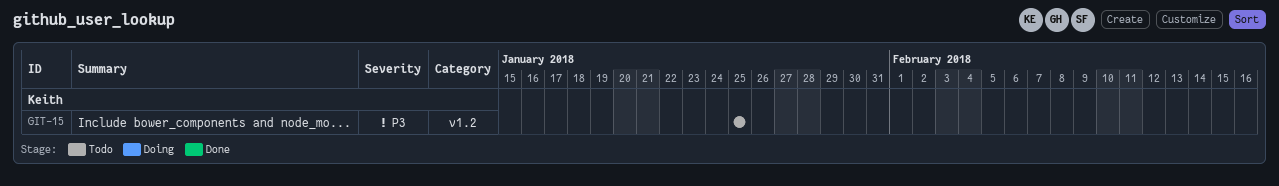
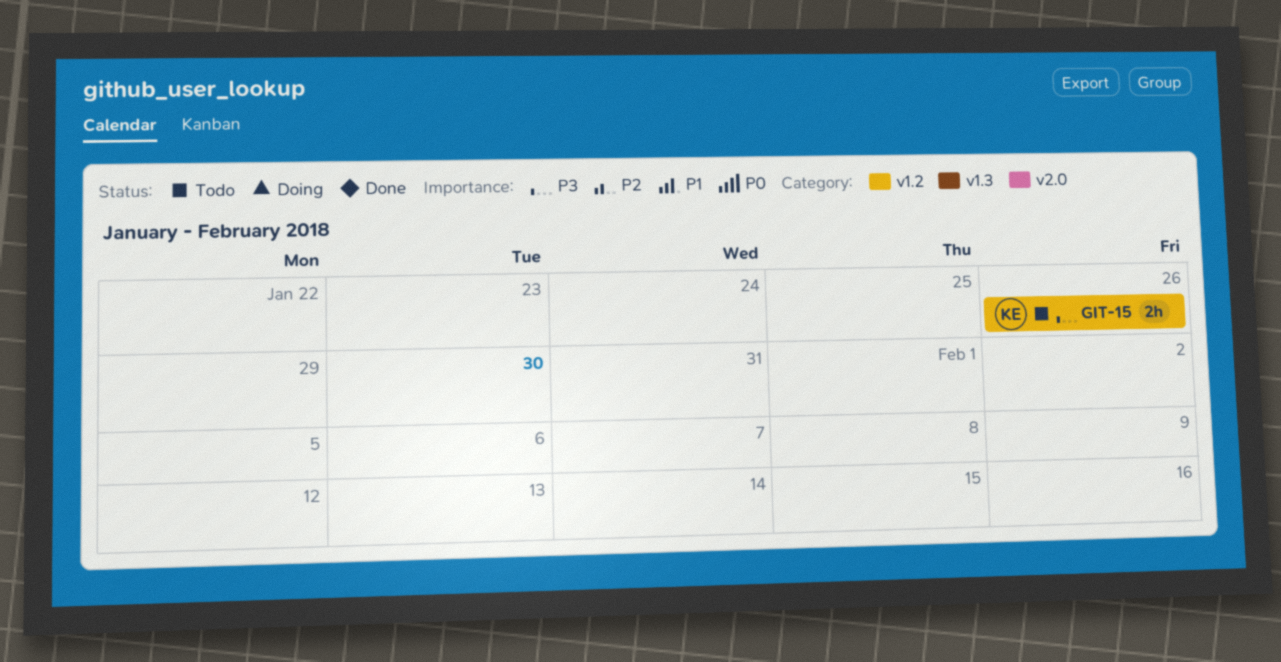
GIT-15, start: Jan 25 -> Jan 26
GIT-15, due: Jan 25 -> Jan 26

